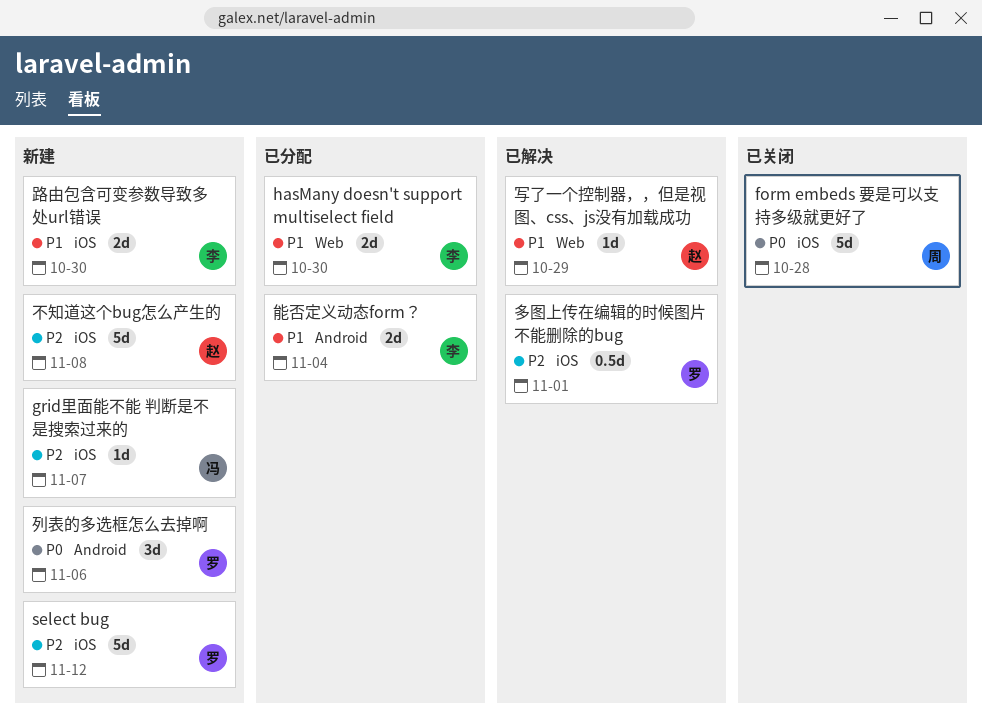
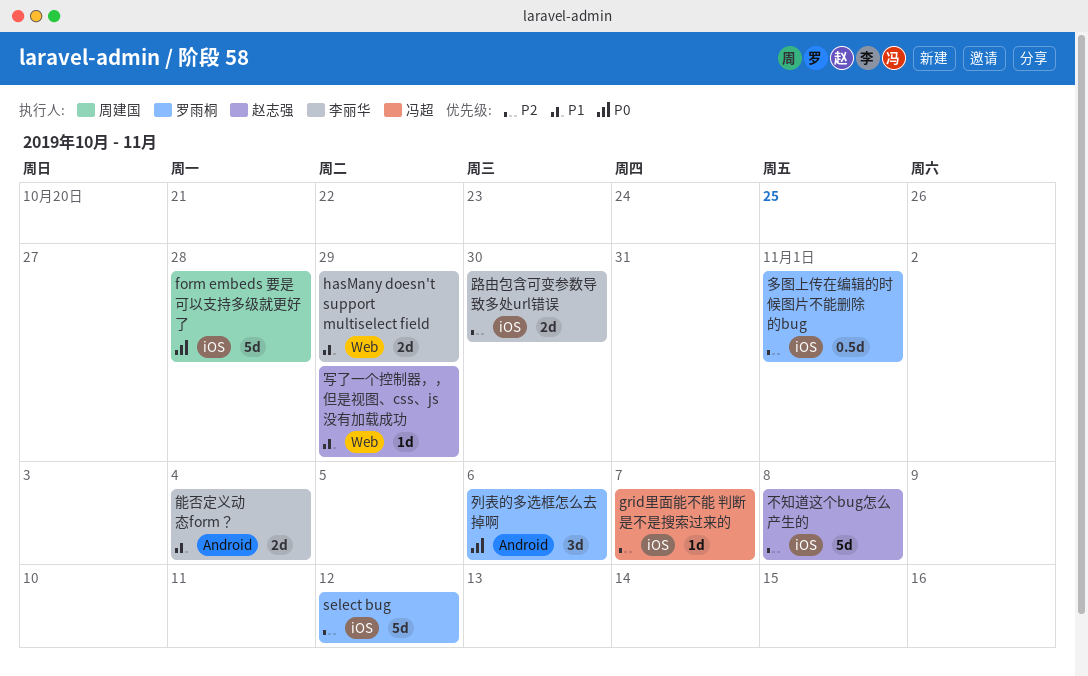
hasMany doesn't support multiselect field, due: Oct 30 -> Oct 29
路由包含可变参数导致多处url错误, priority: P1 -> P2

